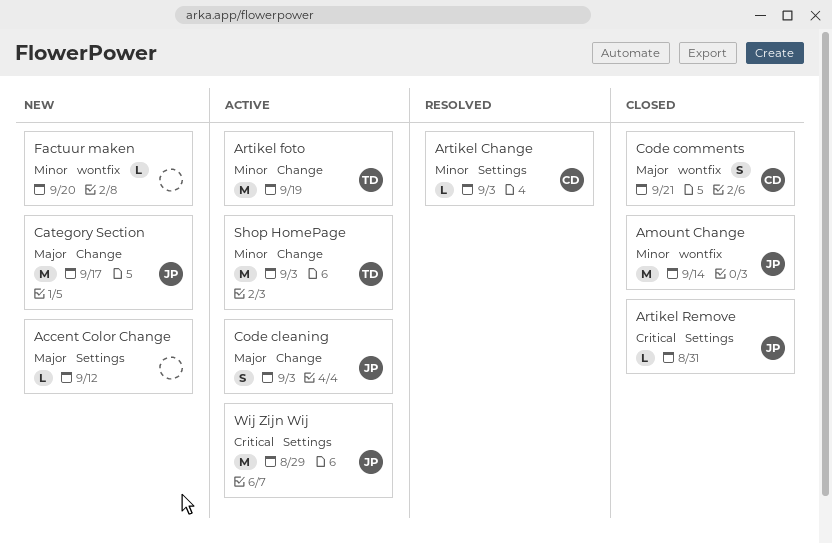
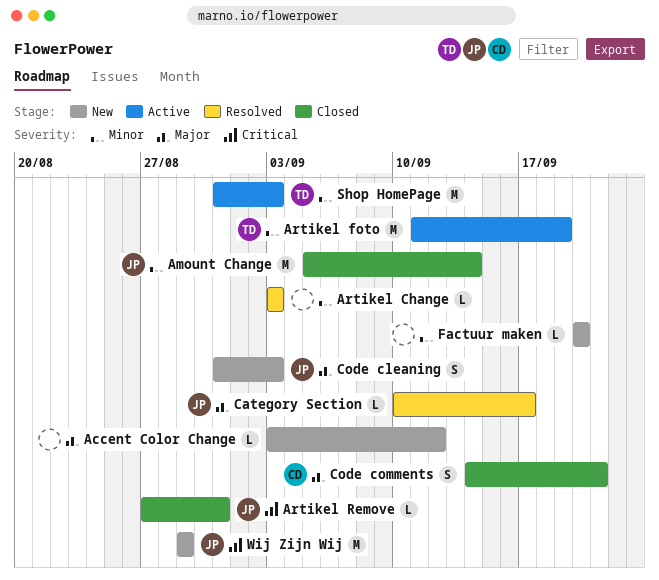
Artikel Change, owner: CD -> none
Category Section, status: New -> Resolved
Category Section, estimate: M -> L
Code cleaning, status: Active -> New
Wij Zijn Wij, status: Active -> New

